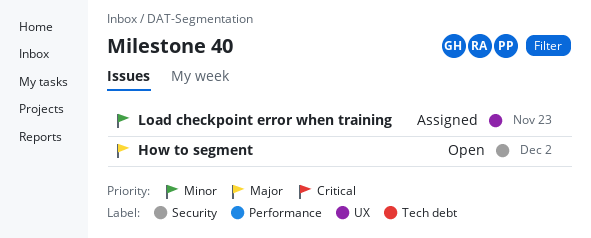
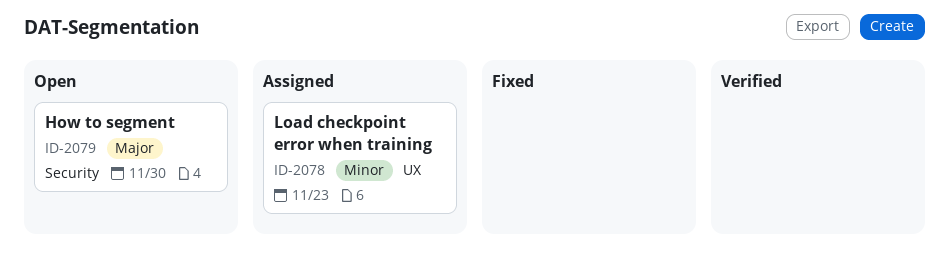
How to segment, due: Dec 2 -> Nov 30

